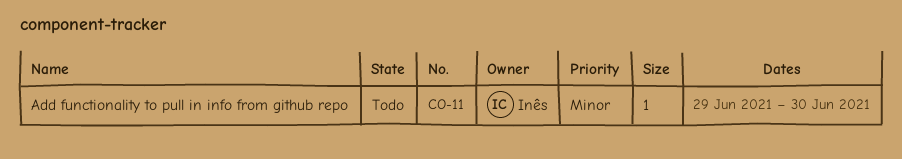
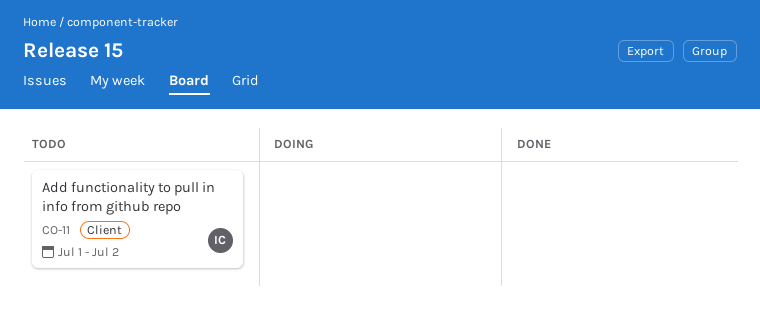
CO-11, start: Jun 29 -> Jul 1
CO-11, due: Jun 30 -> Jul 2

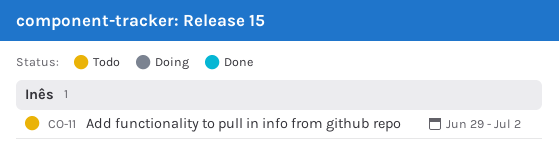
CO-11, start: Jul 1 -> Jun 29

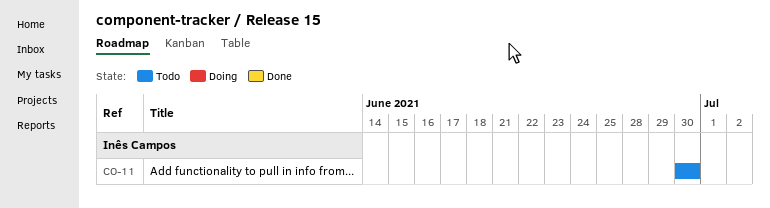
CO-11, start: Jun 29 -> Jun 30
CO-11, due: Jul 2 -> Jun 30

